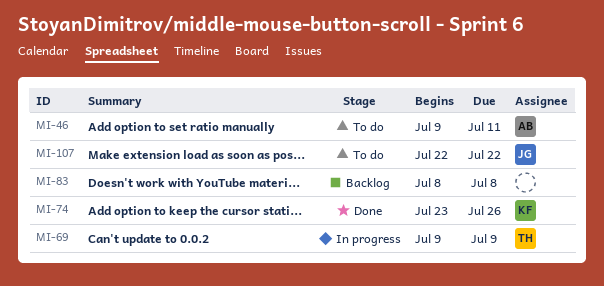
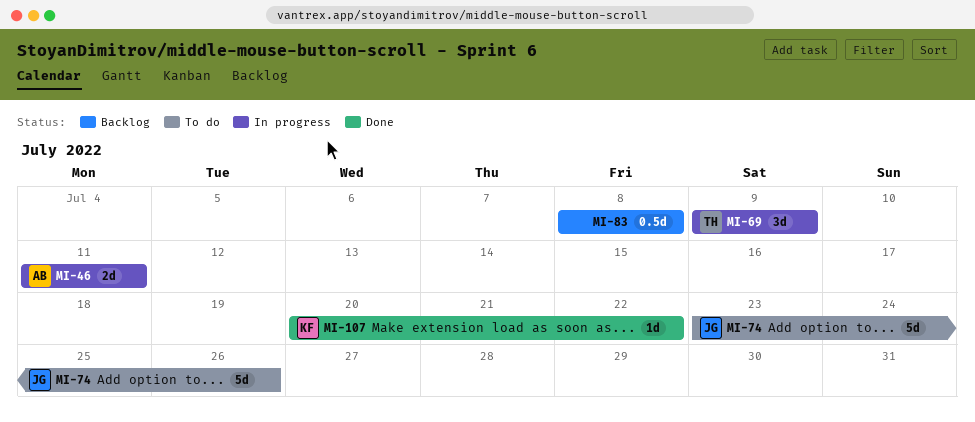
MI-46, status: To do -> In progress
MI-46, start: Jul 9 -> Jul 11
MI-74, status: Done -> To do
MI-74, owner: KF -> JG
MI-107, status: To do -> Done
MI-107, owner: JG -> KF
MI-107, start: Jul 22 -> Jul 20

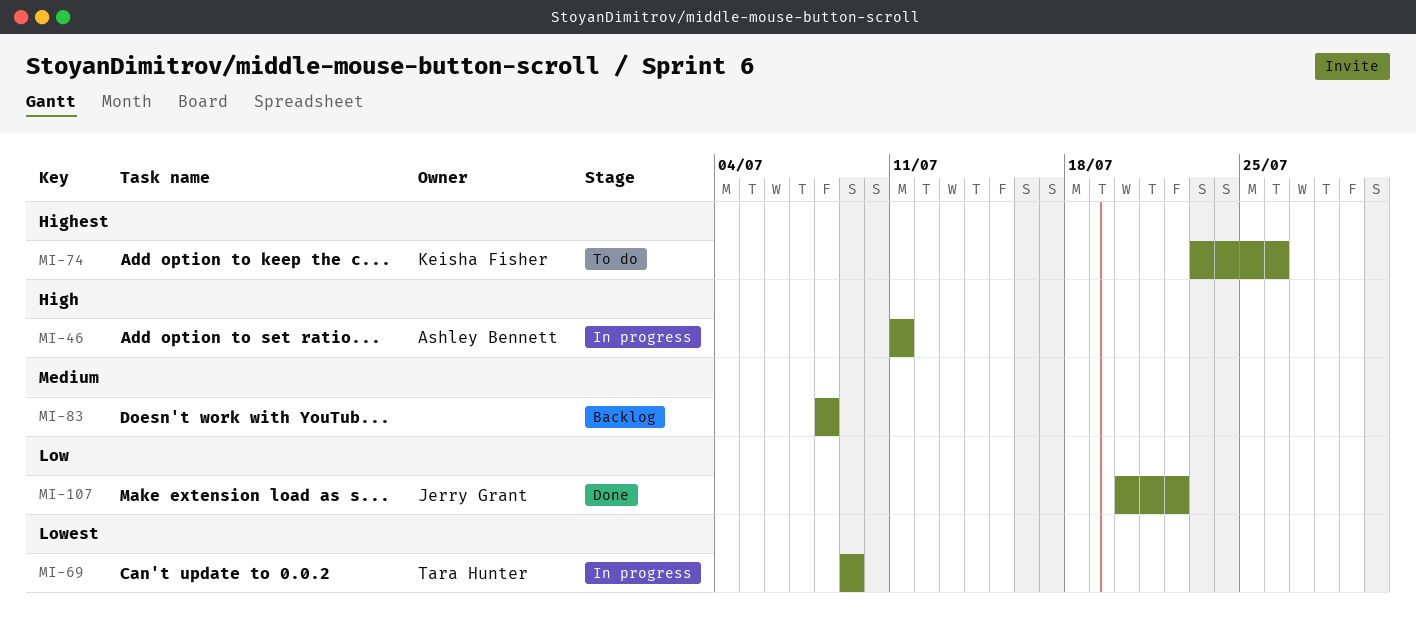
MI-74, owner: Jerry Grant -> Keisha Fisher
MI-107, owner: Keisha Fisher -> Jerry Grant

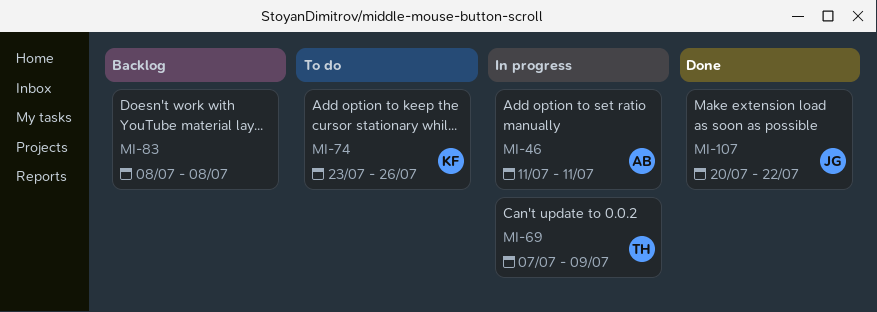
MI-69, start: Jul 9 -> Jul 7

